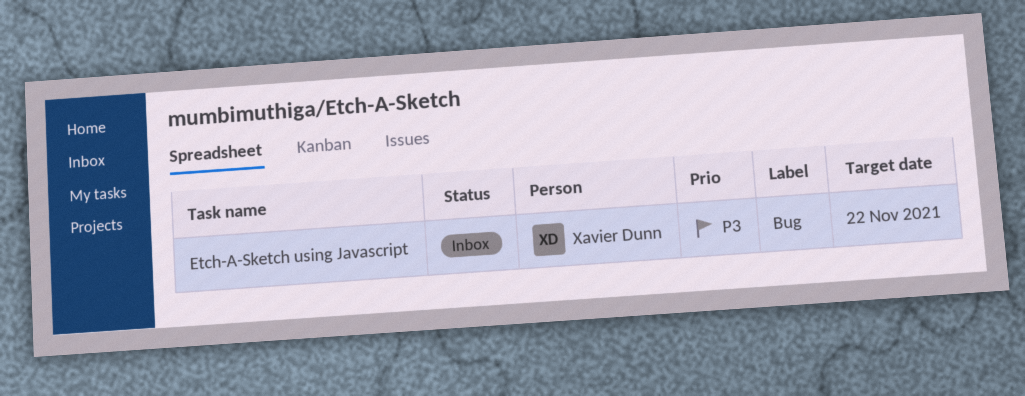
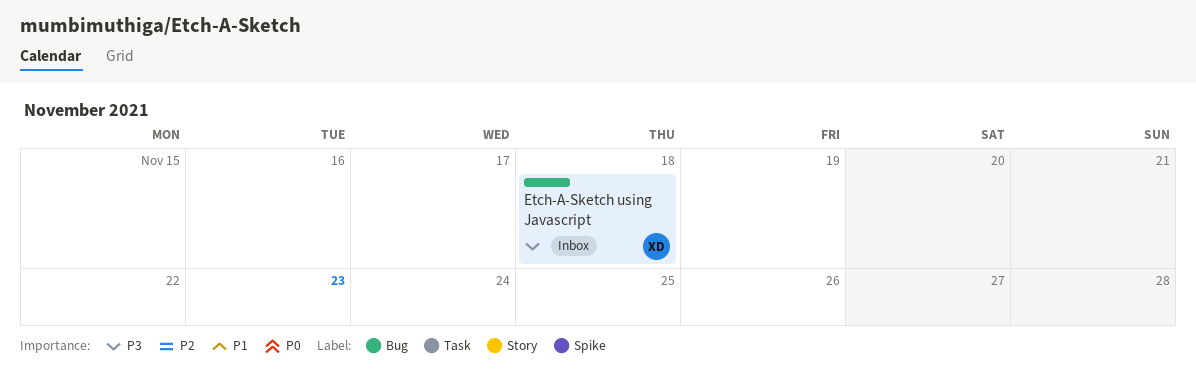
Etch-A-Sketch using Javascript, due: Nov 22 -> Nov 18

